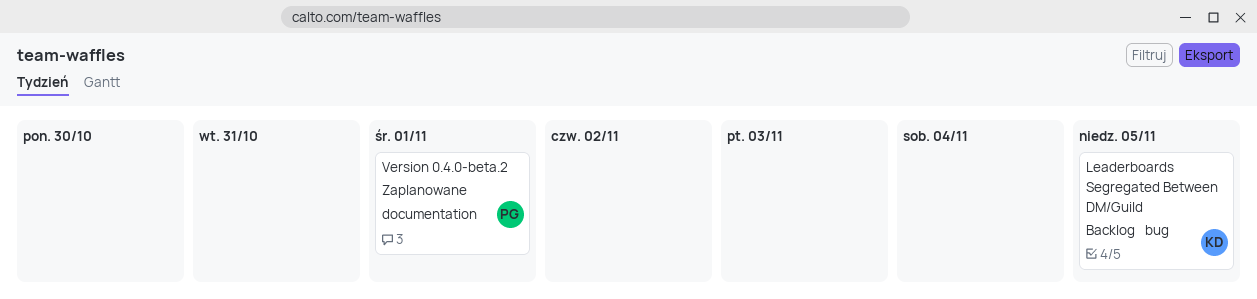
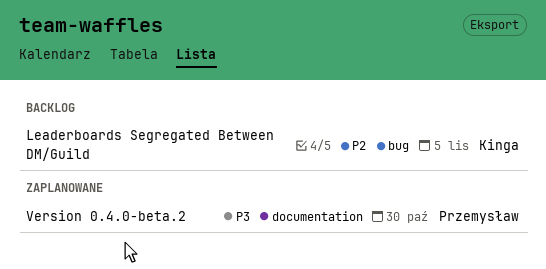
Version 0.4.0-beta.2, due: Nov 1 -> Oct 30

